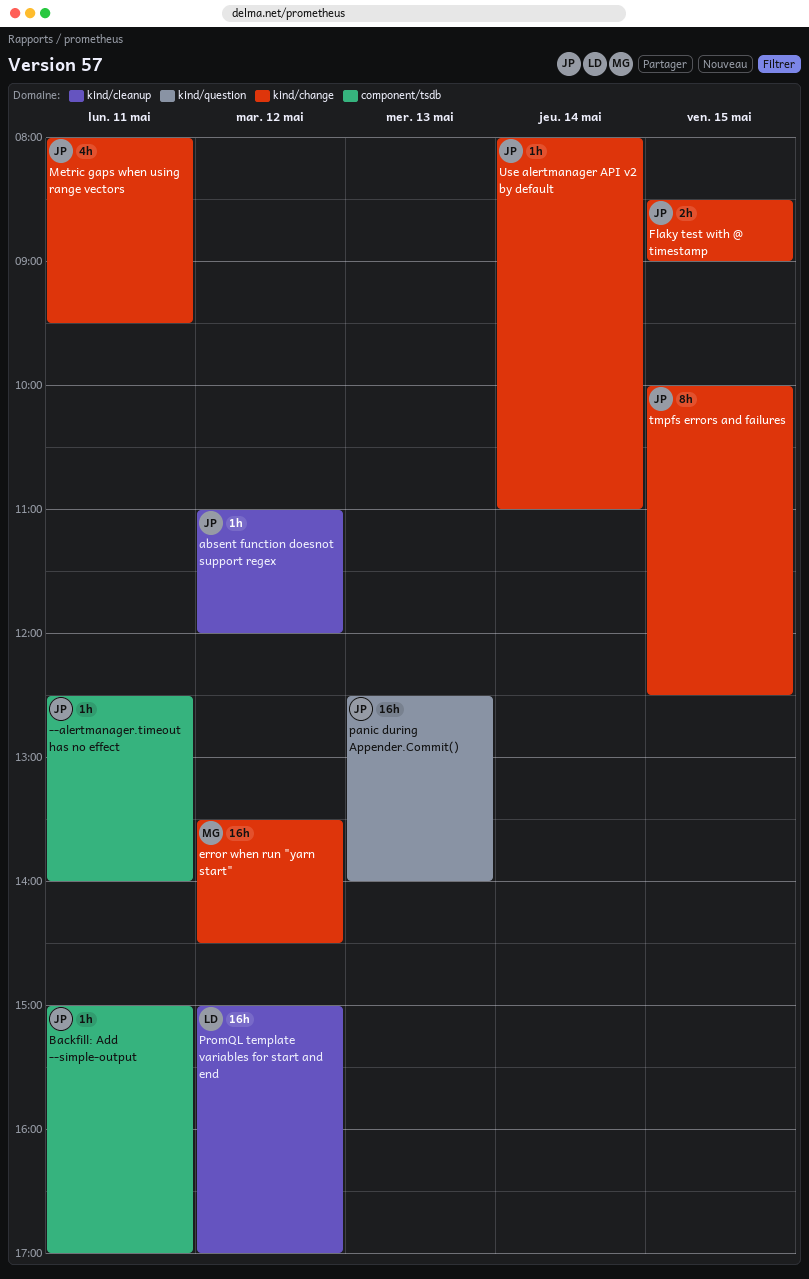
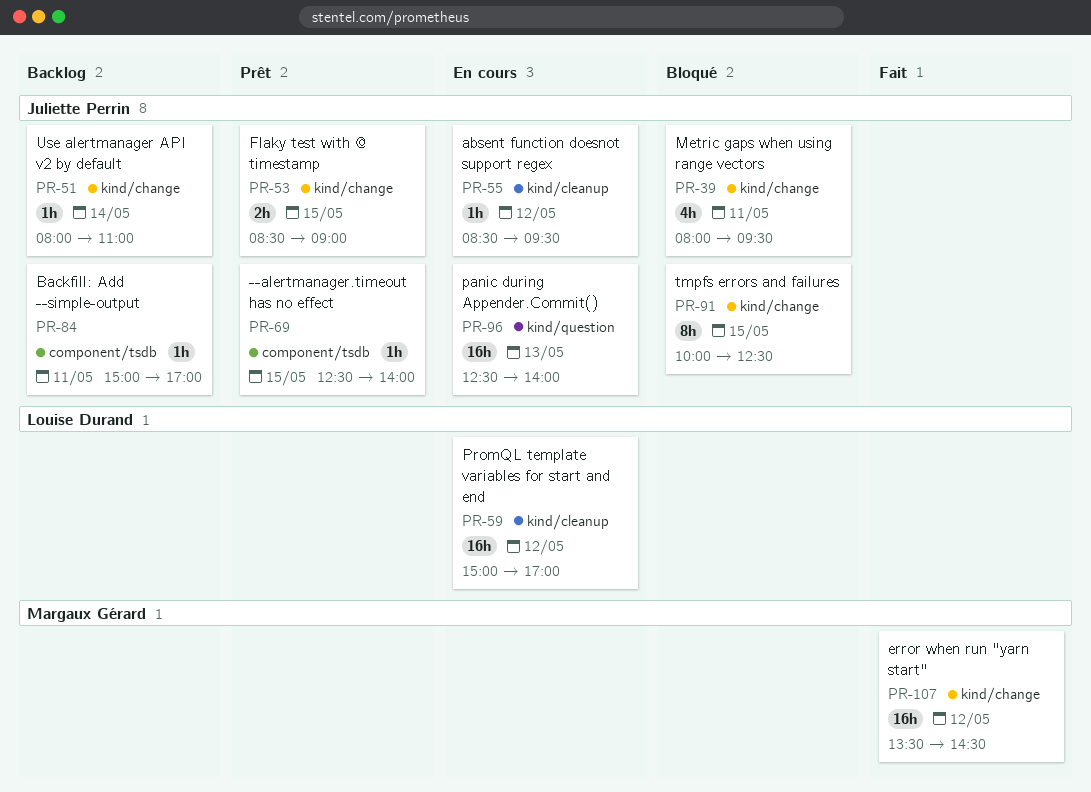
--alertmanager.timeout has no effect, day: May 11 -> May 15
absent function doesnot support regex, begins: 11:00 -> 08:30
absent function doesnot support regex, ends: 12:00 -> 09:30

